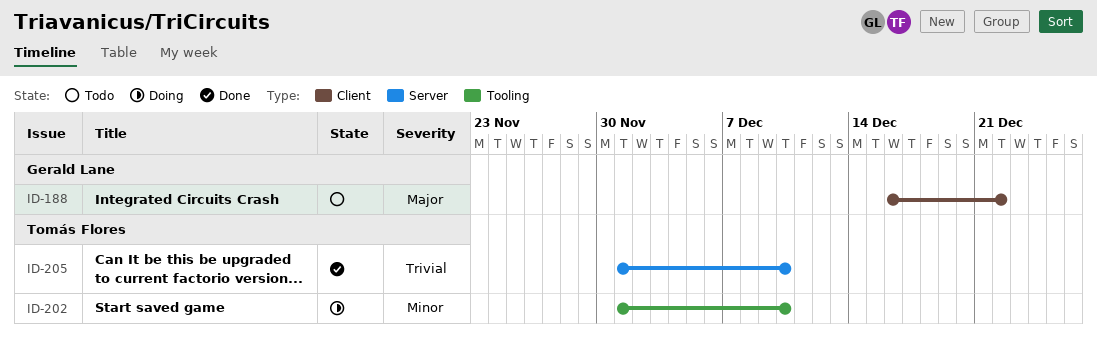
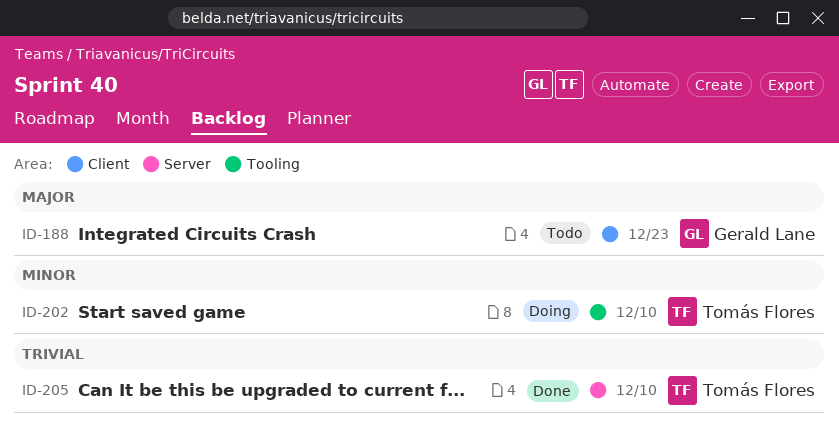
ID-188, due: Dec 22 -> Dec 23

